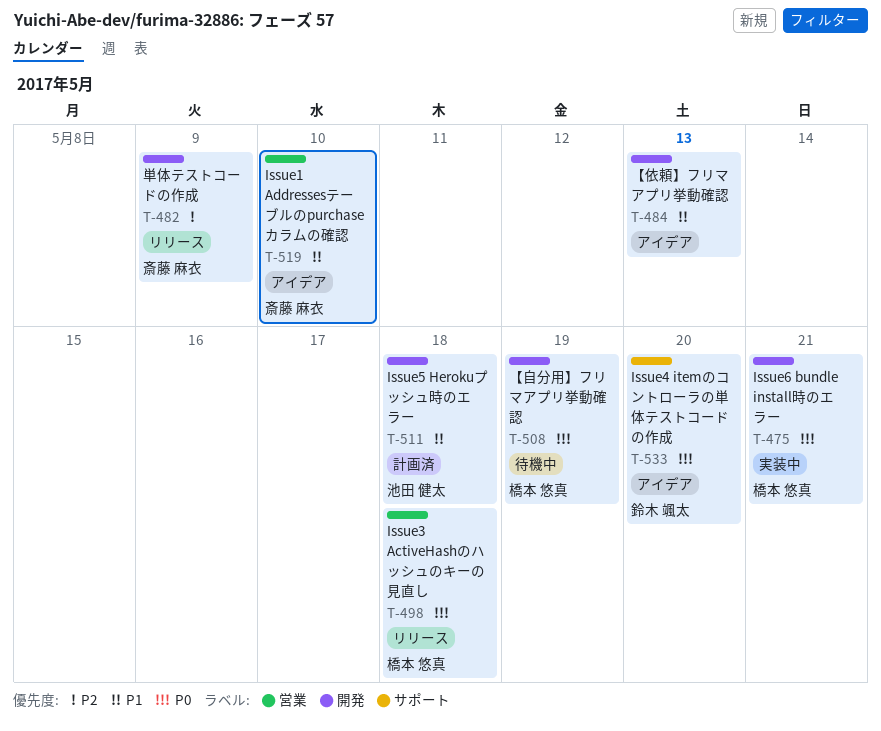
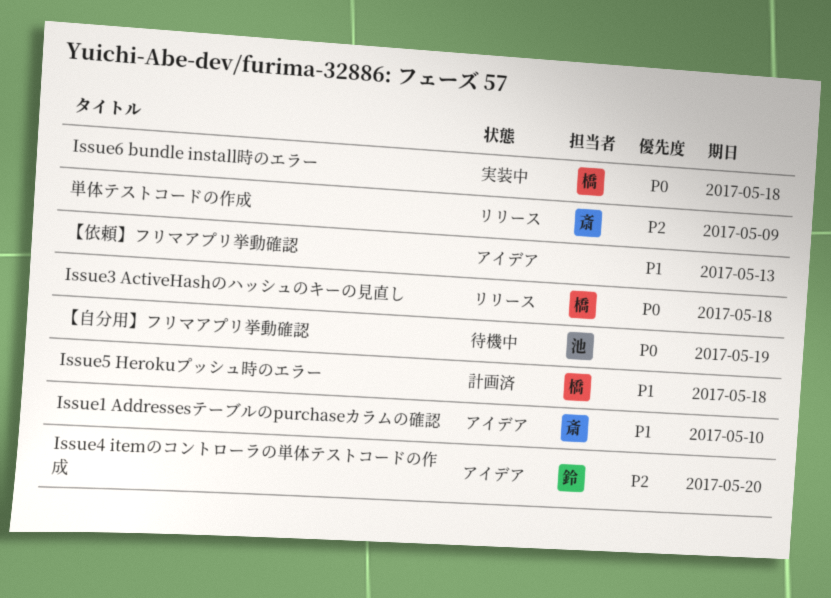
Issue4 itemのコントローラの単体テストコードの作成, priority: P0 -> P2
Issue5 Herokuプッシュ時のエラー, owner: 池田 健太 -> 橋本 悠真
Issue6 bundle install時のエラー, due: May 21 -> May 18
【自分用】フリマアプリ挙動確認, owner: 橋本 悠真 -> 池田 健太

